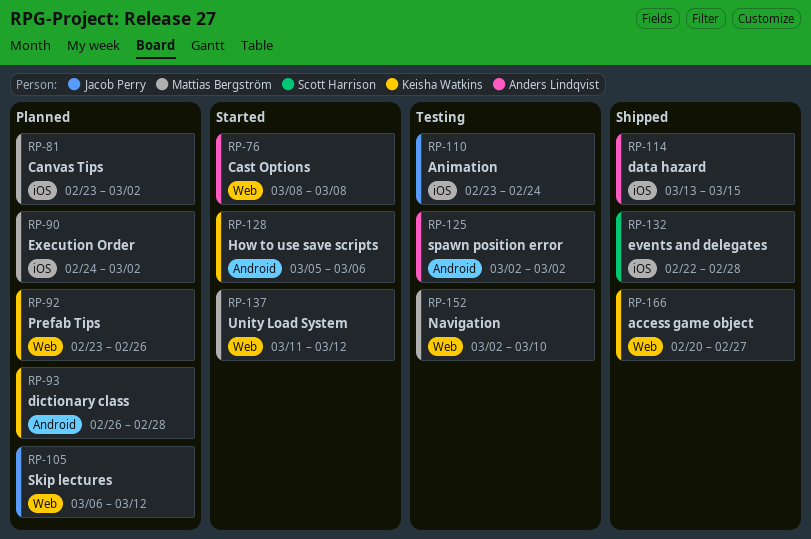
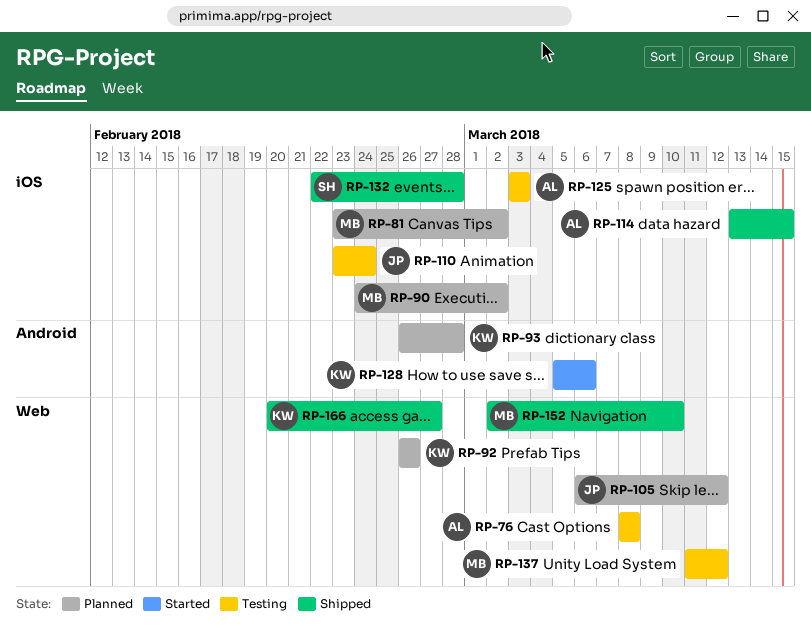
RP-76, status: Started -> Testing
RP-92, start: Feb 23 -> Feb 26
RP-125, label: Android -> iOS
RP-125, start: Mar 2 -> Mar 3
RP-125, due: Mar 2 -> Mar 3
RP-137, status: Started -> Testing
RP-152, status: Testing -> Shipped

